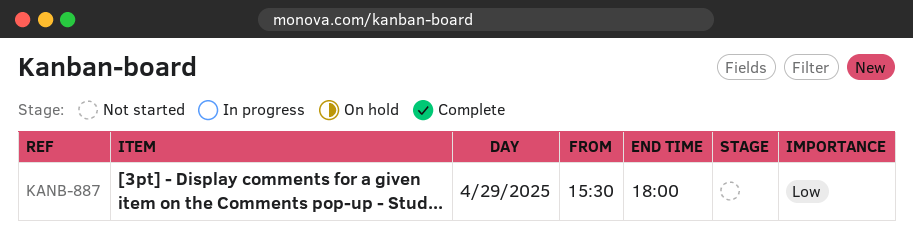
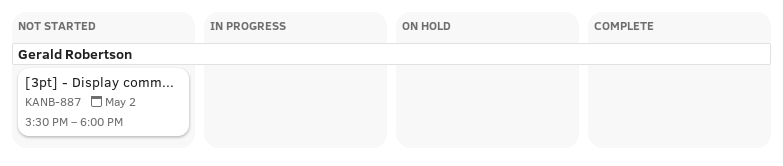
KANB-887, day: Apr 29 -> May 2

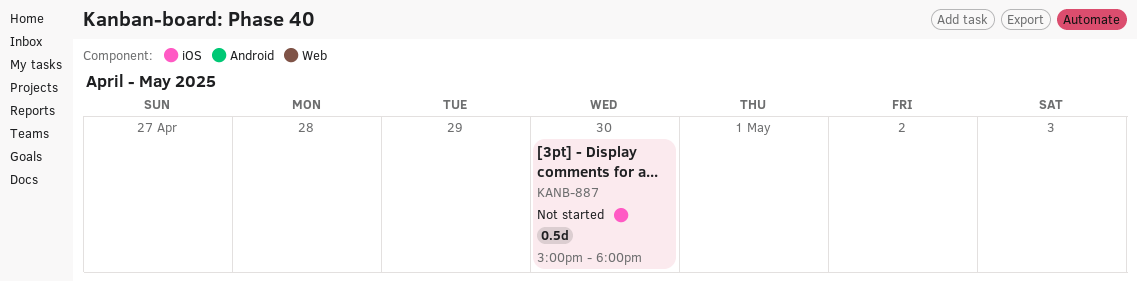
KANB-887, day: May 2 -> Apr 30
KANB-887, begins: 15:30 -> 15:00

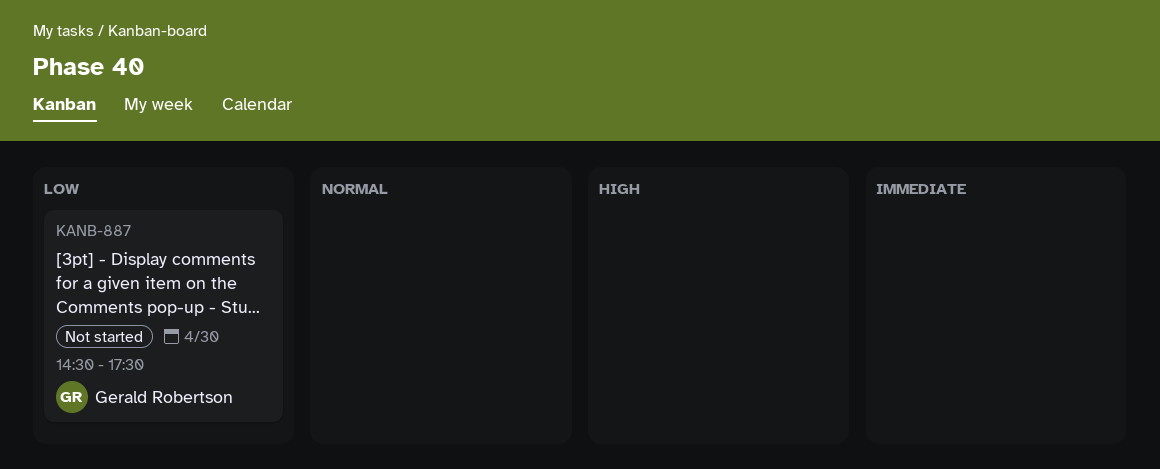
KANB-887, begins: 15:00 -> 14:30
KANB-887, ends: 18:00 -> 17:30

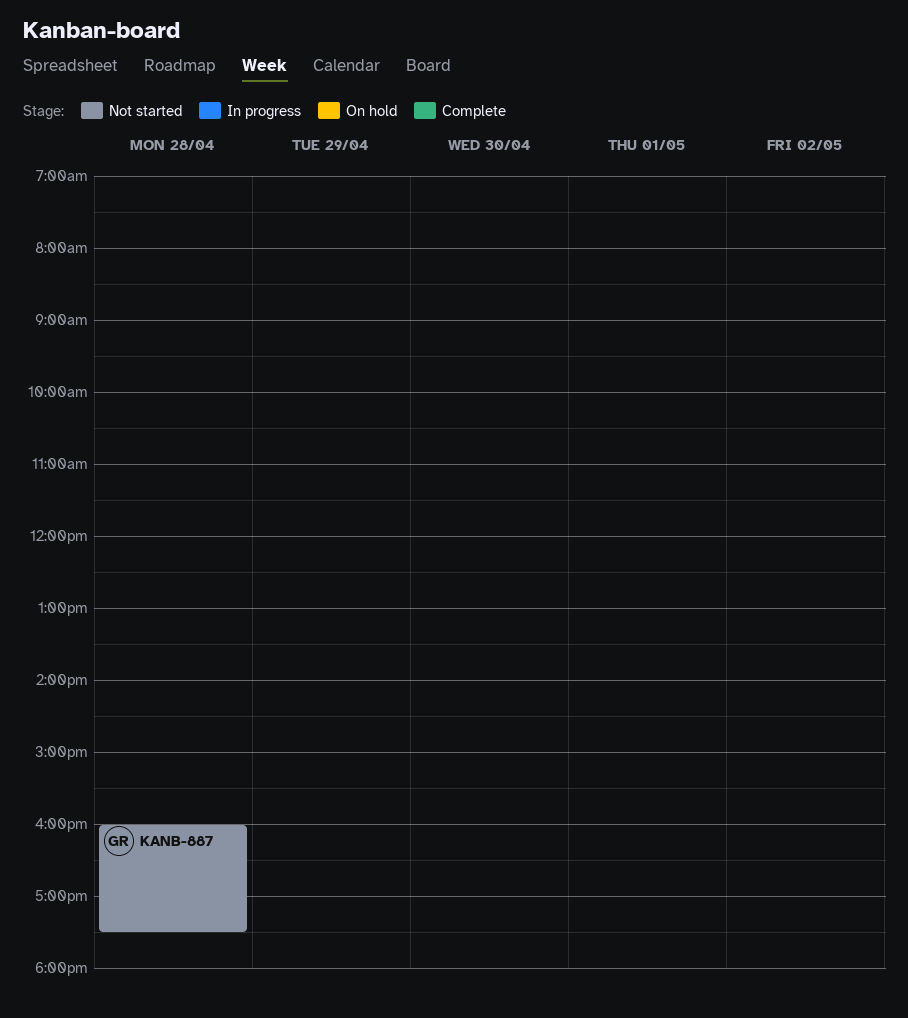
KANB-887, day: Apr 30 -> Apr 28
KANB-887, begins: 14:30 -> 16:00

